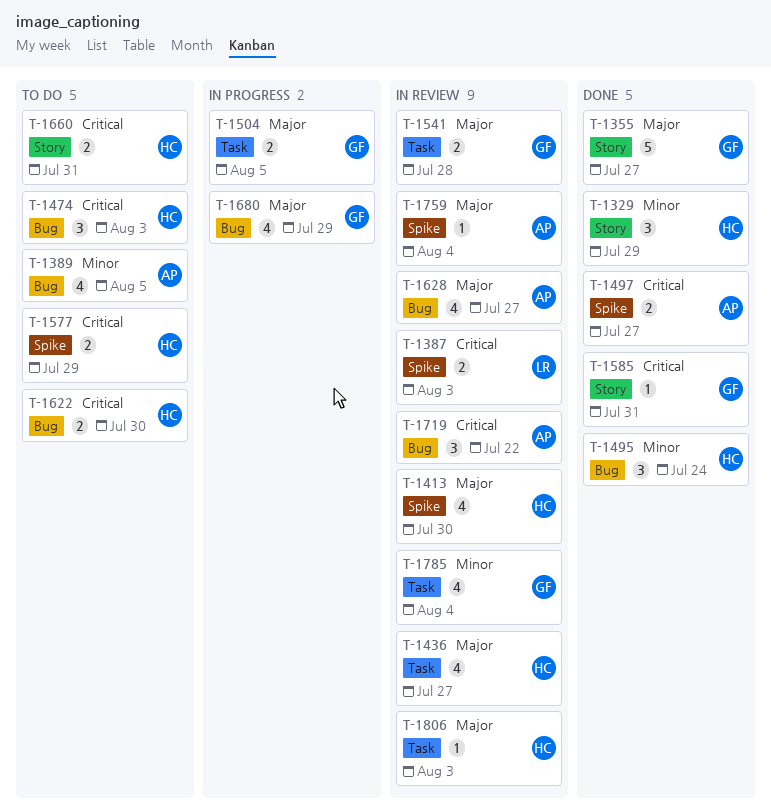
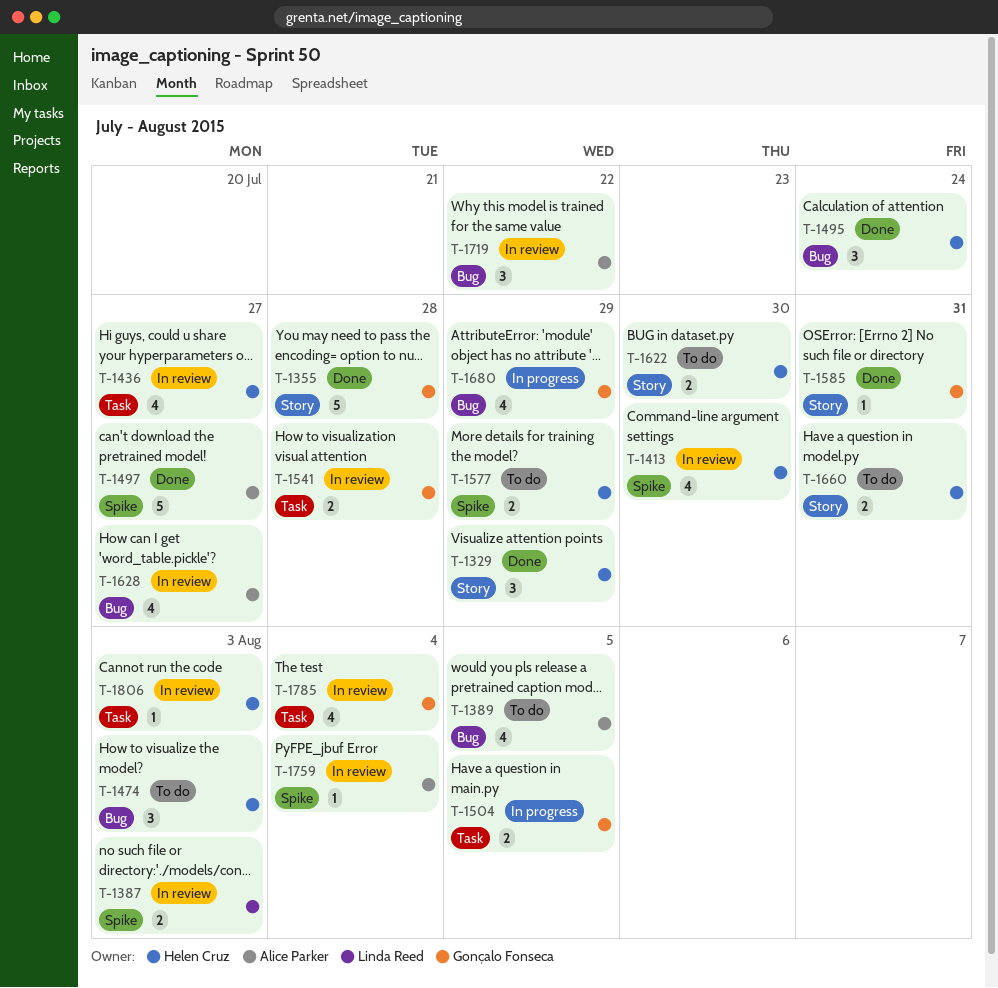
T-1355, due: Jul 27 -> Jul 28
T-1497, estimate: 2 -> 5
T-1622, label: Bug -> Story

